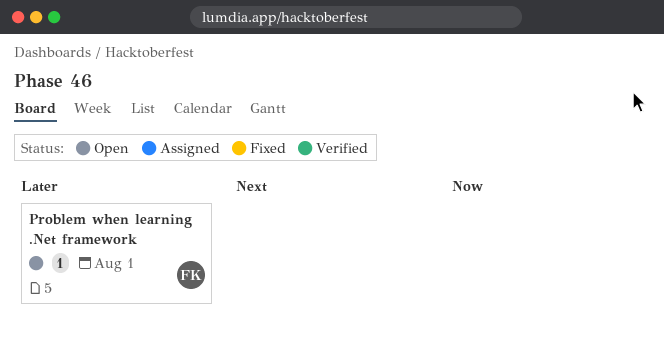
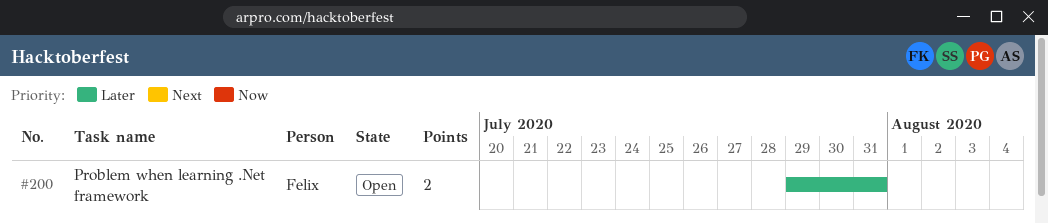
Problem when learning .Net framework, estimate: 1 -> 2
Problem when learning .Net framework, due: Aug 1 -> Jul 31

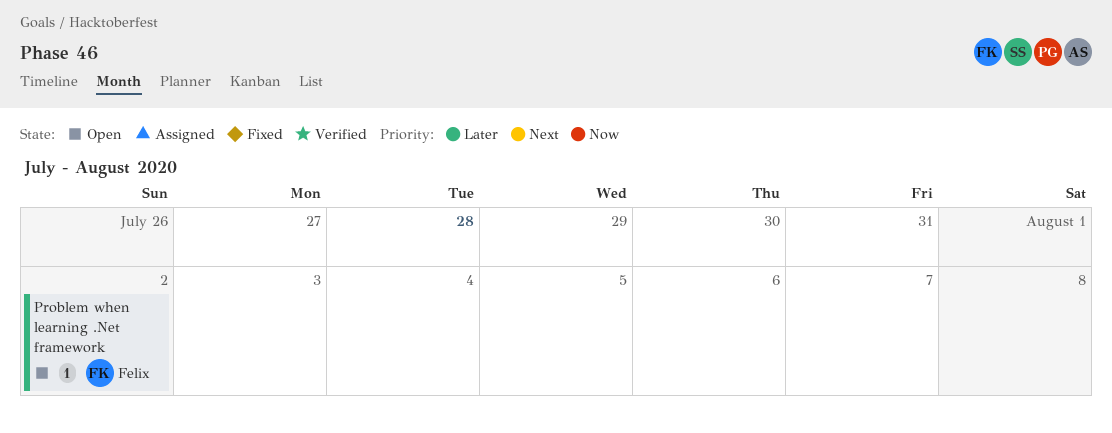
Problem when learning .Net framework, estimate: 2 -> 1
Problem when learning .Net framework, due: Jul 31 -> Aug 2

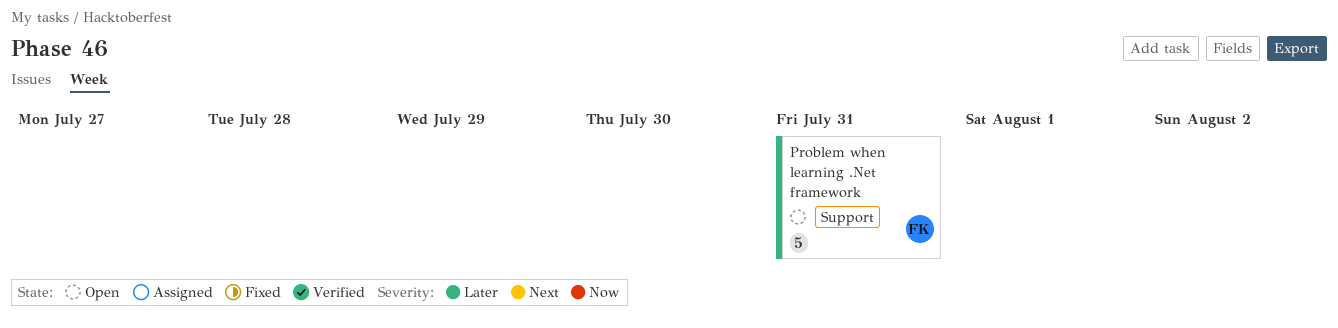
Problem when learning .Net framework, estimate: 1 -> 5
Problem when learning .Net framework, due: Aug 2 -> Jul 31

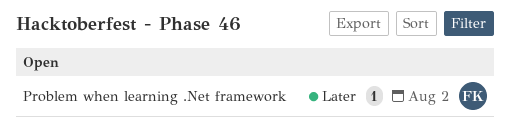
Problem when learning .Net framework, estimate: 5 -> 1
Problem when learning .Net framework, due: Jul 31 -> Aug 2

